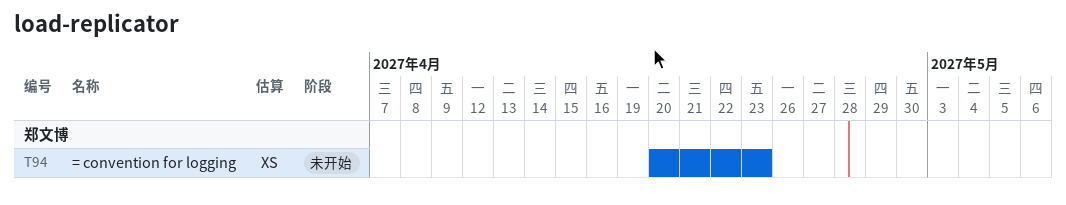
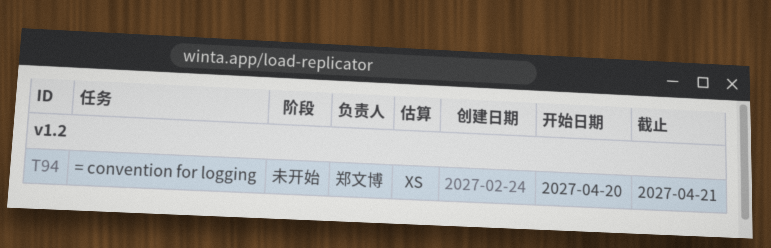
T94, due: Apr 23 -> Apr 21

